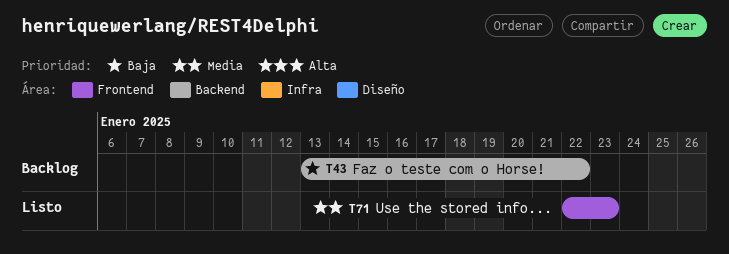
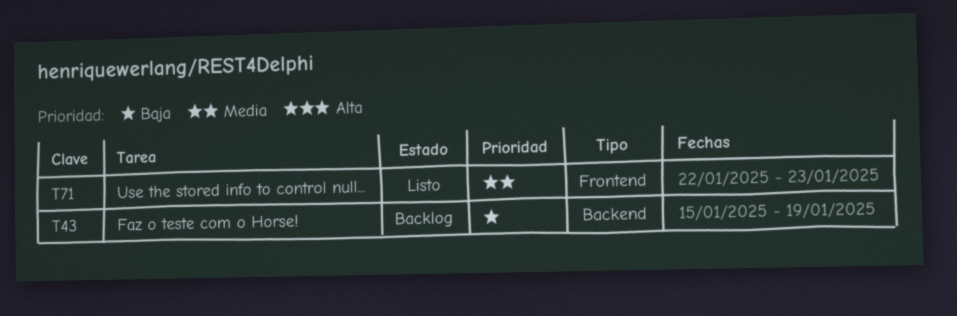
T43, start: Jan 13 -> Jan 15
T43, due: Jan 22 -> Jan 19

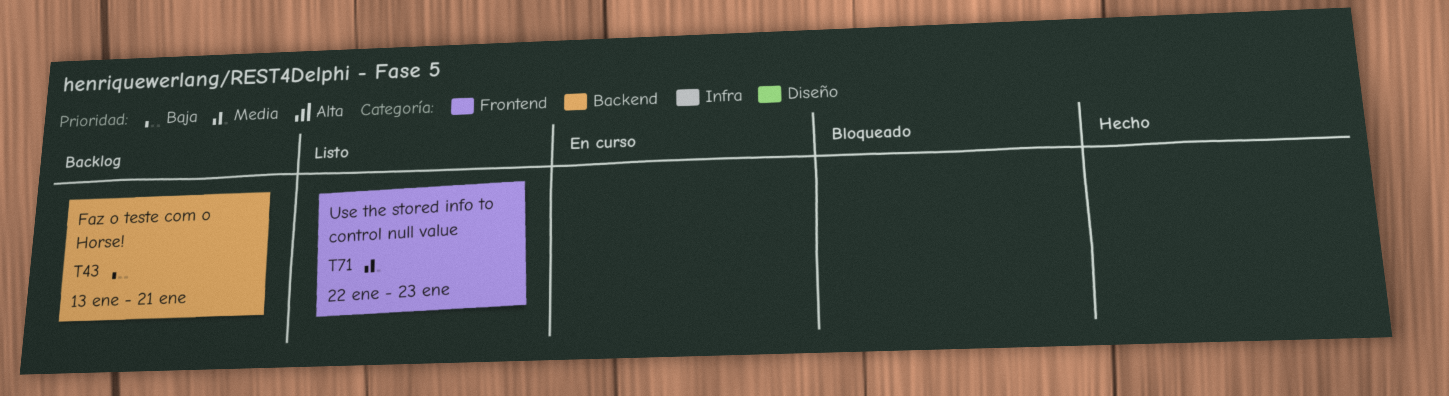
T43, start: Jan 15 -> Jan 13
T43, due: Jan 19 -> Jan 21

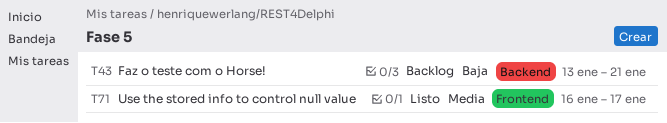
T71, start: Jan 22 -> Jan 16
T71, due: Jan 23 -> Jan 17

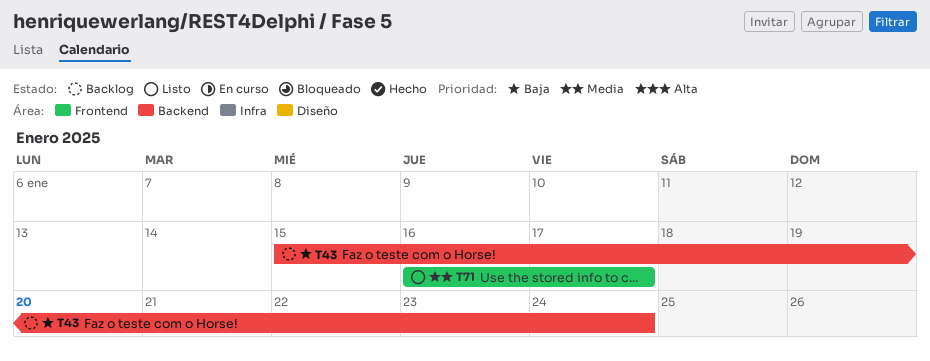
T43, start: Jan 13 -> Jan 15
T43, due: Jan 21 -> Jan 24

